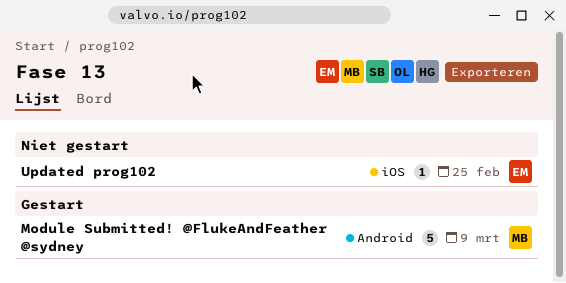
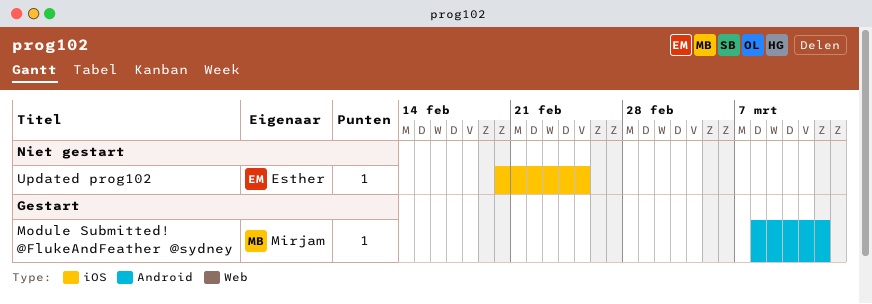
Module Submitted! @FlukeAndFeather @sydney, estimate: 5 -> 1
Module Submitted! @FlukeAndFeather @sydney, due: Mar 9 -> Mar 12

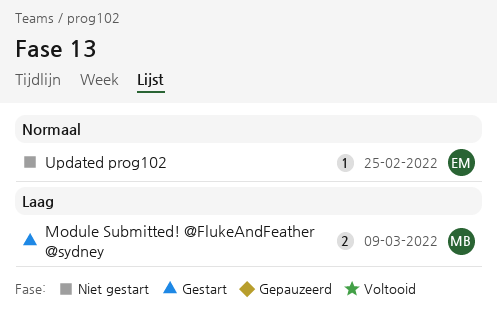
Module Submitted! @FlukeAndFeather @sydney, estimate: 1 -> 2
Module Submitted! @FlukeAndFeather @sydney, due: Mar 12 -> Mar 9

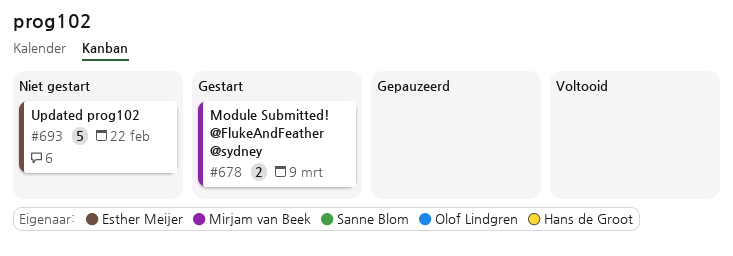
Updated prog102, estimate: 1 -> 5
Updated prog102, due: Feb 25 -> Feb 22

